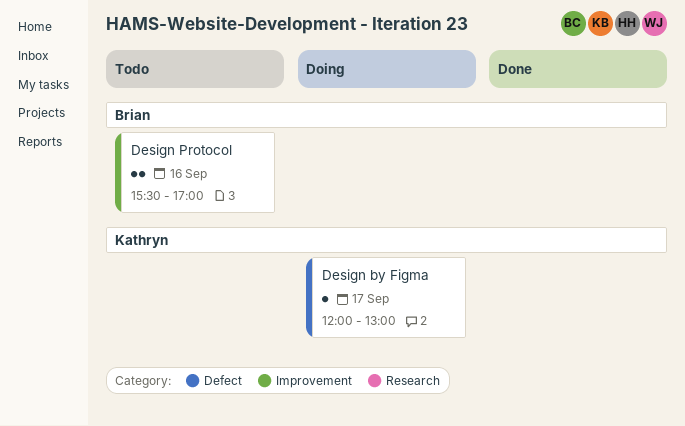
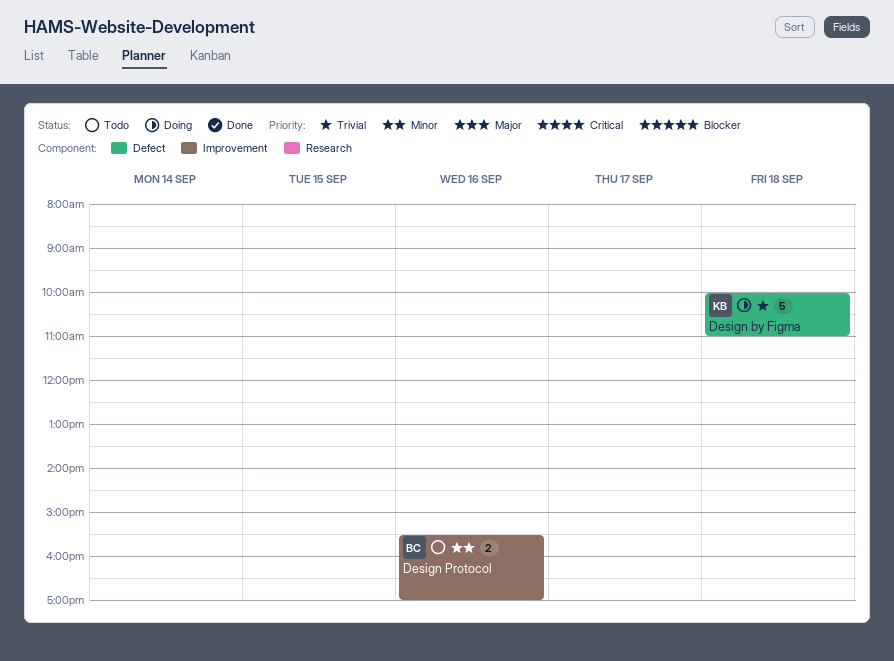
Design by Figma, estimate: 1 -> 5
Design by Figma, day: Sep 17 -> Sep 18
Design by Figma, begins: 12:00 -> 10:00
Design by Figma, ends: 13:00 -> 11:00

